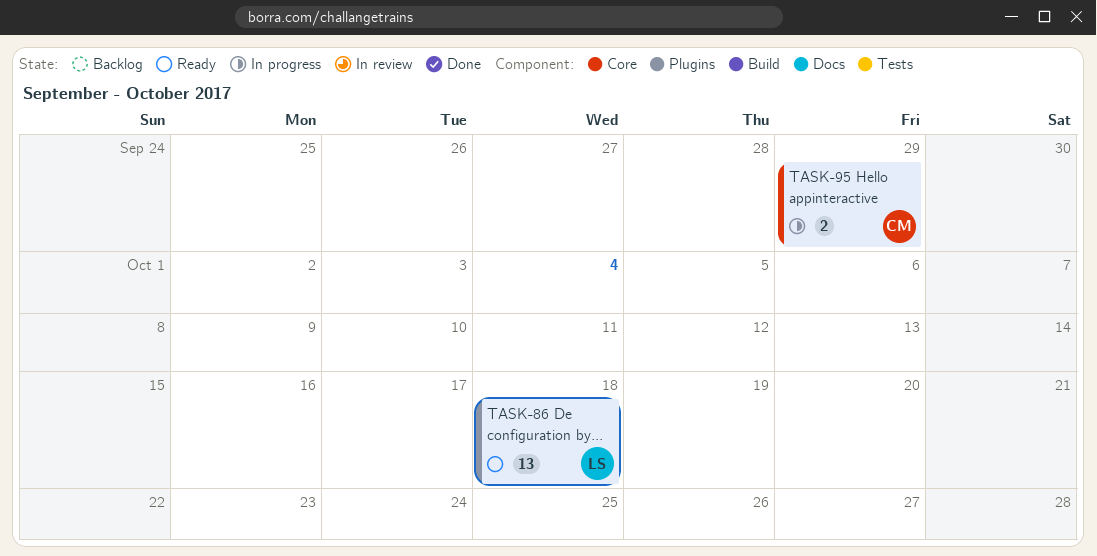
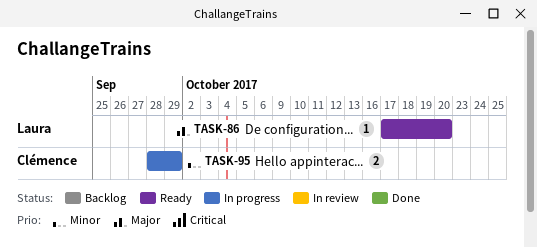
TASK-86, estimate: 13 -> 1
TASK-86, due: Oct 18 -> Oct 20

